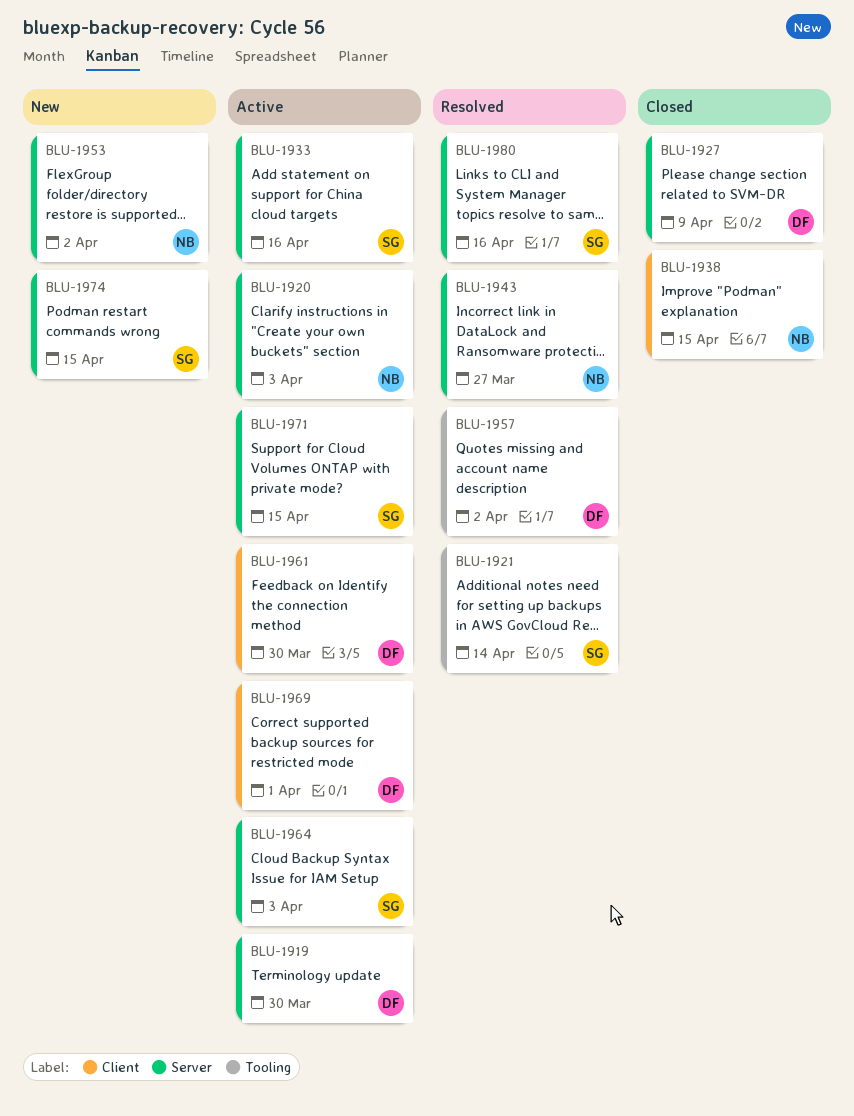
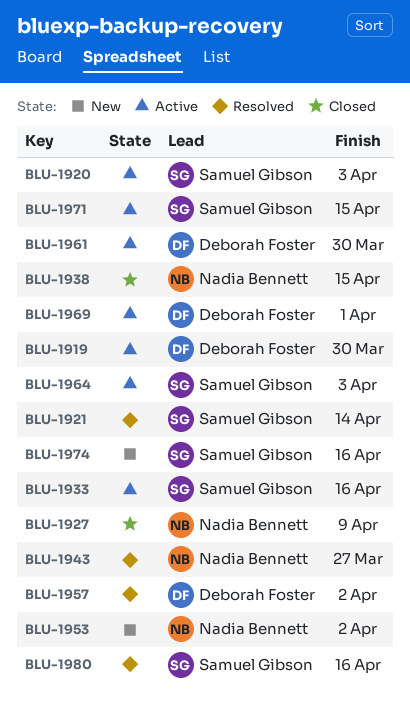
BLU-1920, owner: Nadia Bennett -> Samuel Gibson
BLU-1927, owner: Deborah Foster -> Nadia Bennett
BLU-1974, due: Apr 15 -> Apr 16

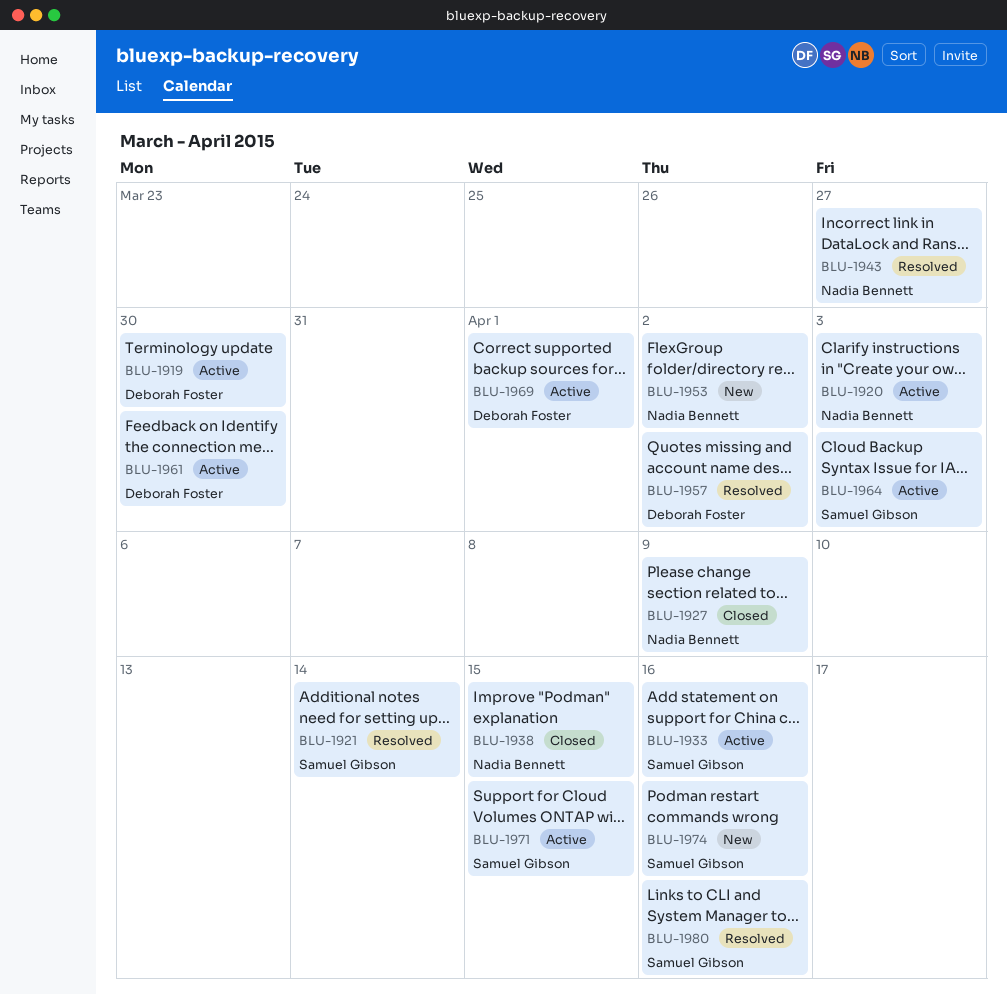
BLU-1920, owner: Samuel Gibson -> Nadia Bennett

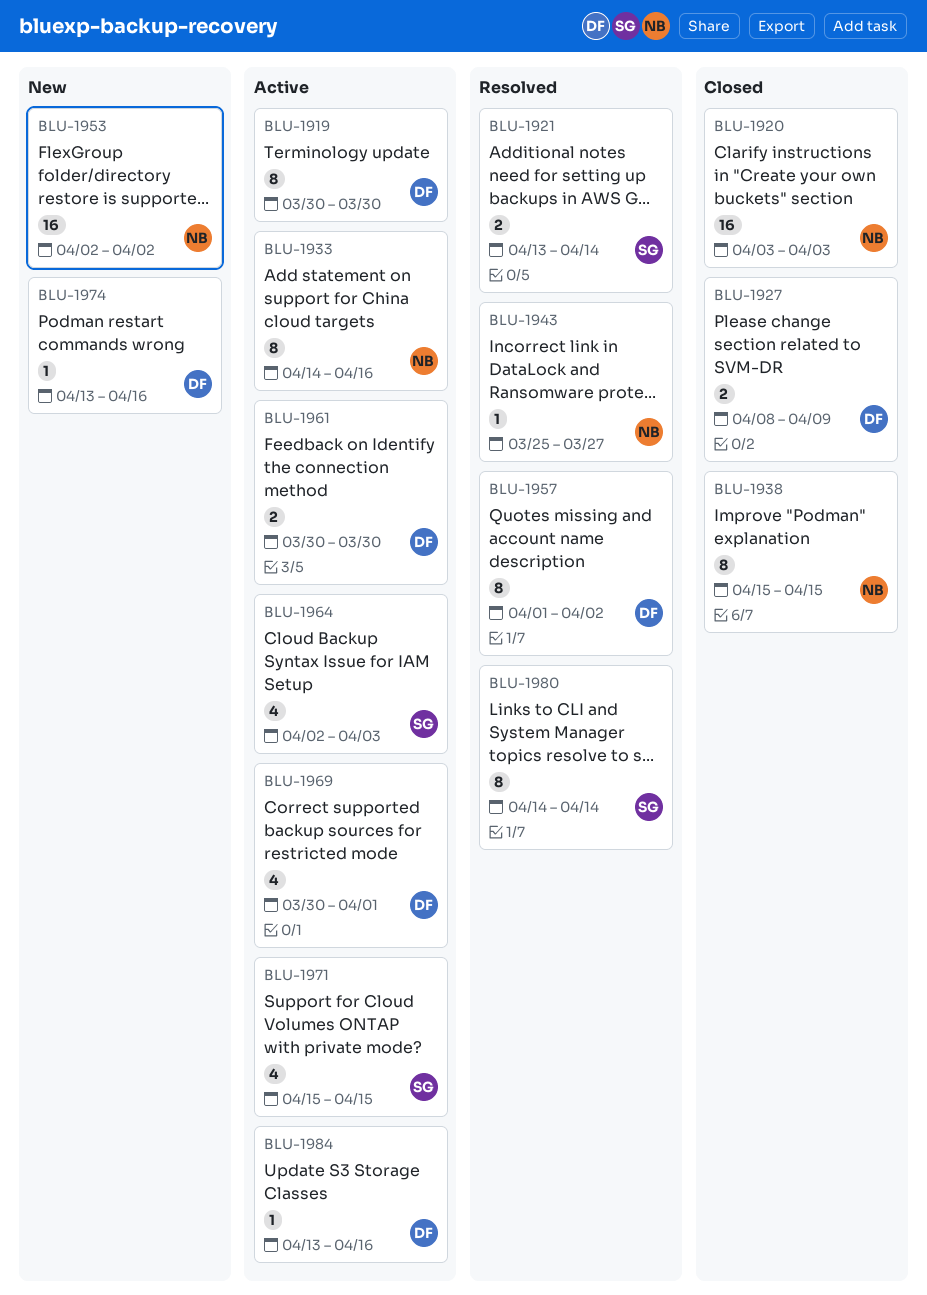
BLU-1920, status: Active -> Closed
BLU-1927, owner: Nadia Bennett -> Deborah Foster
BLU-1933, owner: Samuel Gibson -> Nadia Bennett
BLU-1974, owner: Samuel Gibson -> Deborah Foster
BLU-1980, due: Apr 16 -> Apr 14
BLU-1984: none -> present

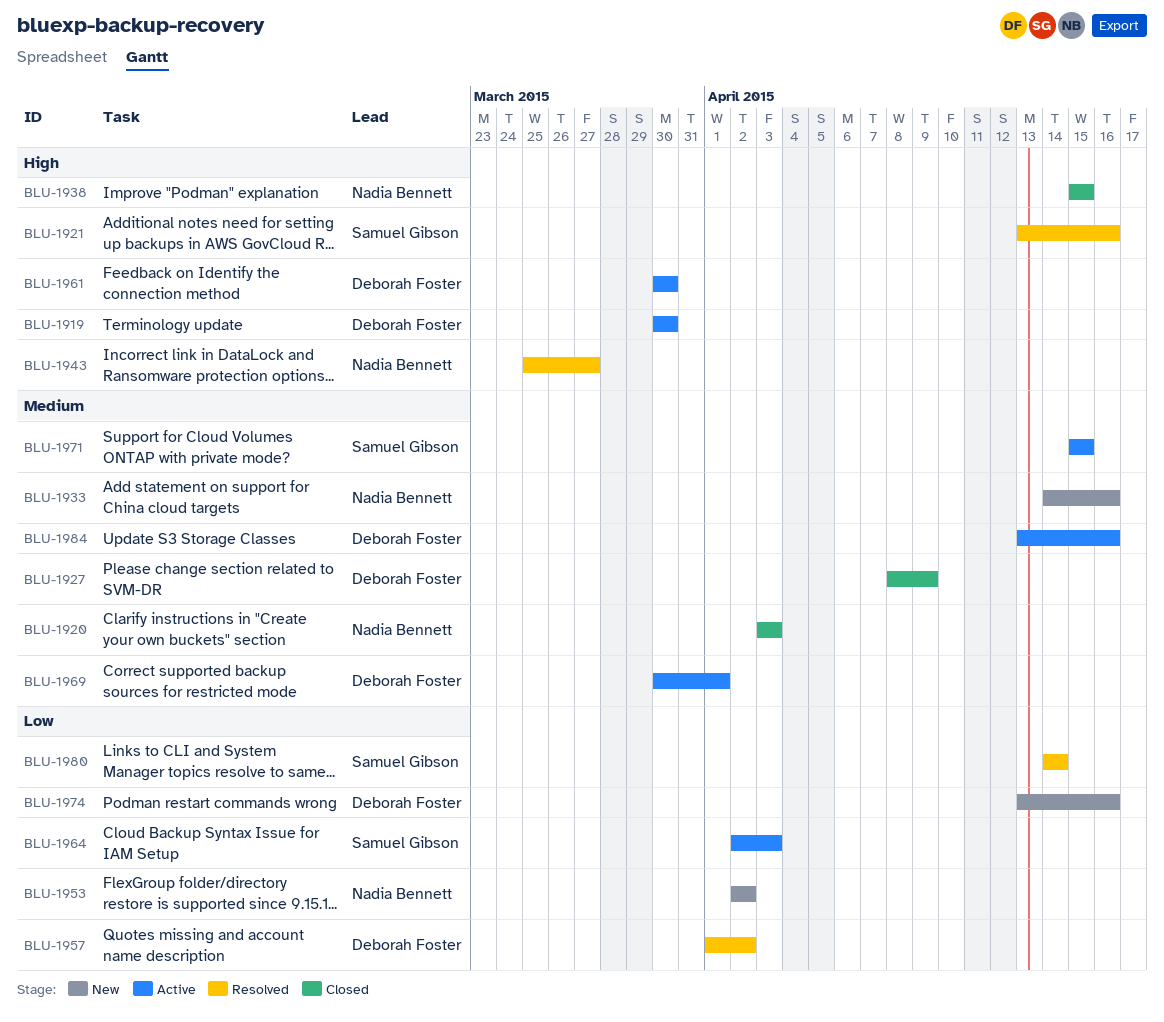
BLU-1921, due: Apr 14 -> Apr 16
BLU-1933, status: Active -> New

